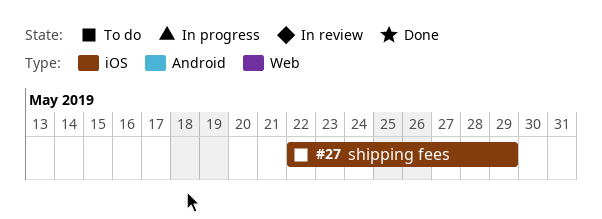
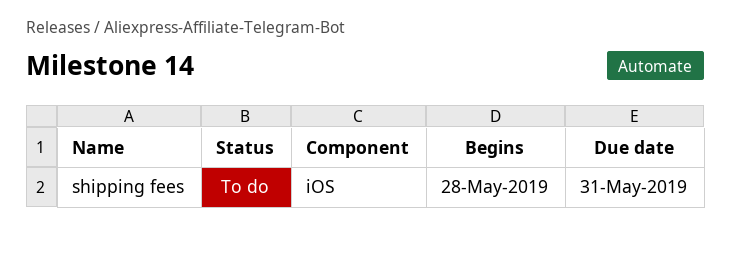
shipping fees, start: May 22 -> May 28
shipping fees, due: May 29 -> May 31

